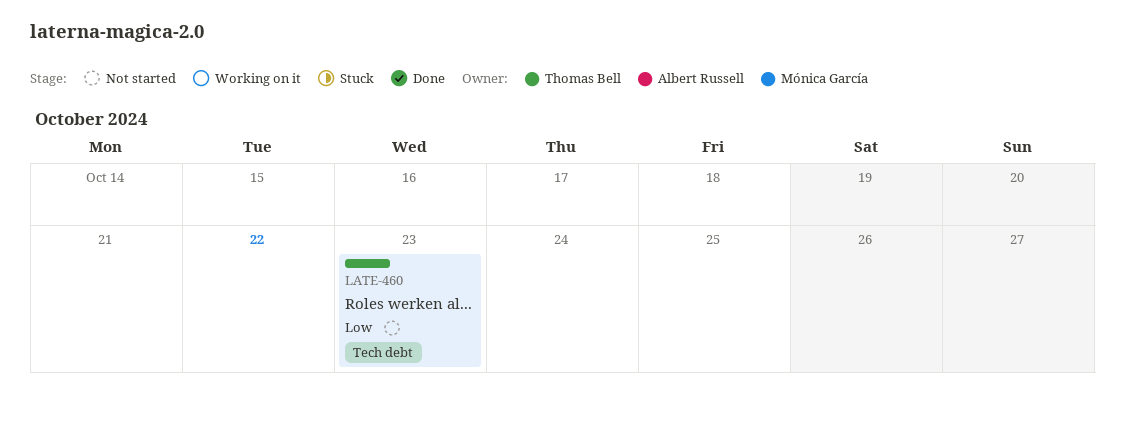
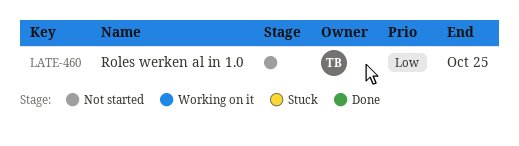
LATE-460, due: Oct 23 -> Oct 25

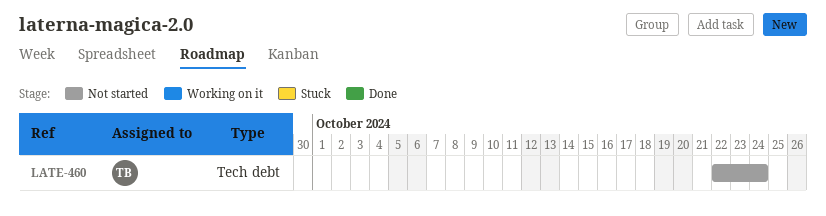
LATE-460, due: Oct 25 -> Oct 24

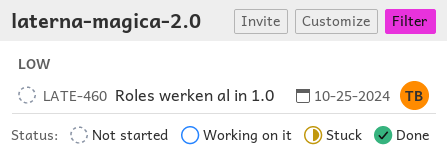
LATE-460, due: Oct 24 -> Oct 25

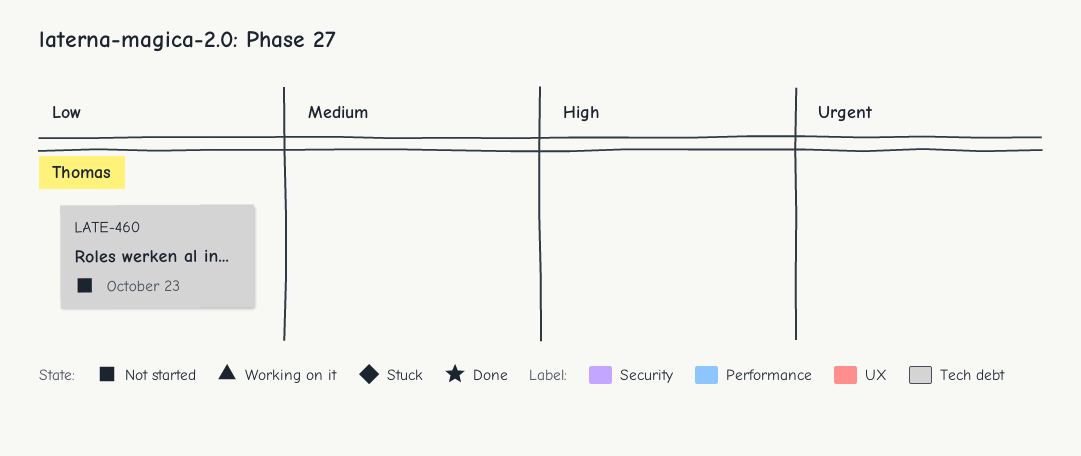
LATE-460, due: Oct 25 -> Oct 23

